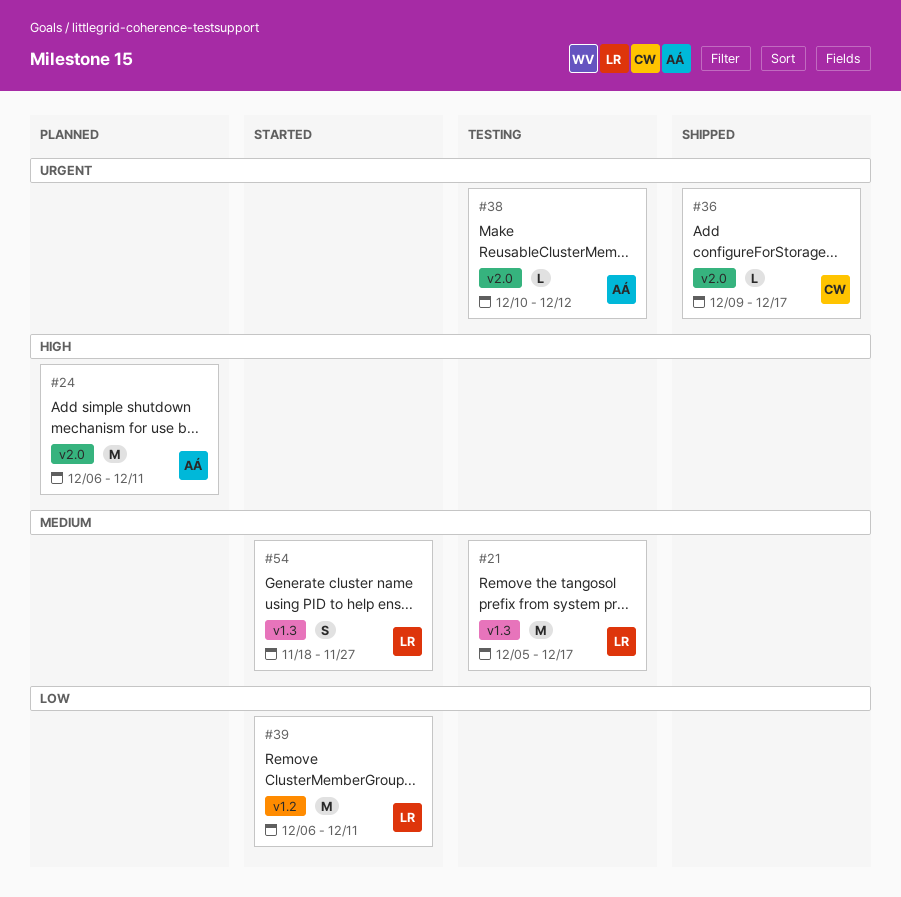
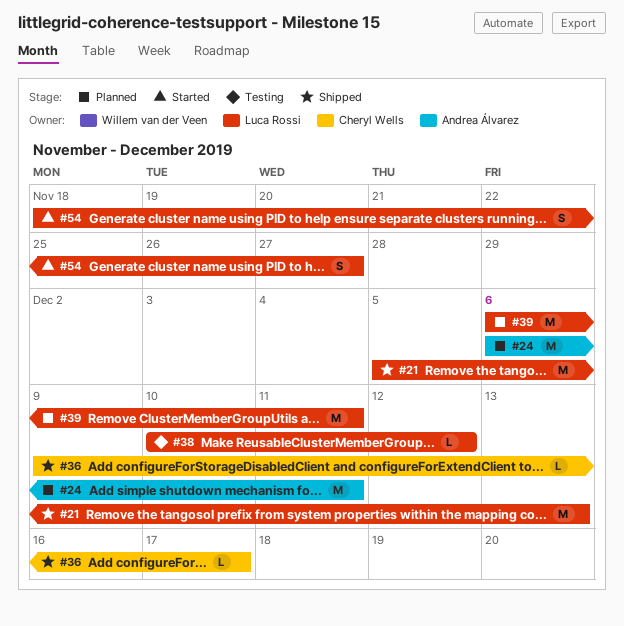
#21, status: Testing -> Shipped
#21, due: Dec 17 -> Dec 13
#38, owner: Andrea Álvarez -> Luca Rossi
#39, status: Started -> Planned

